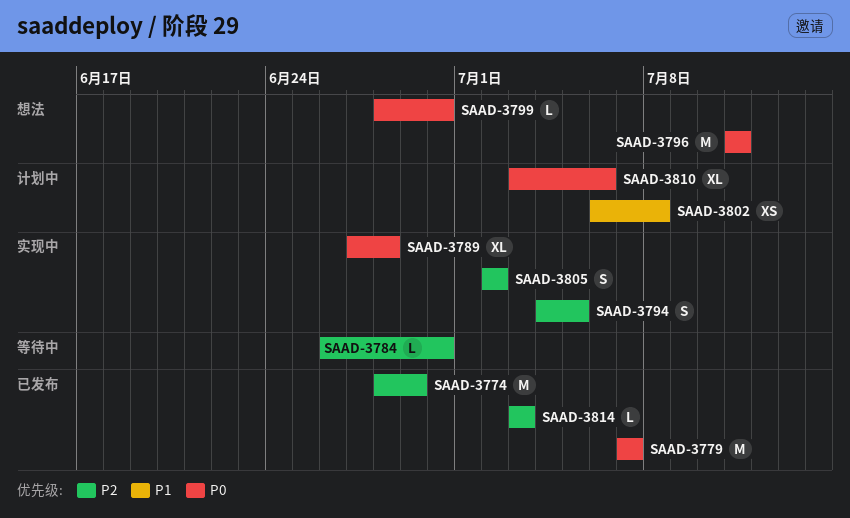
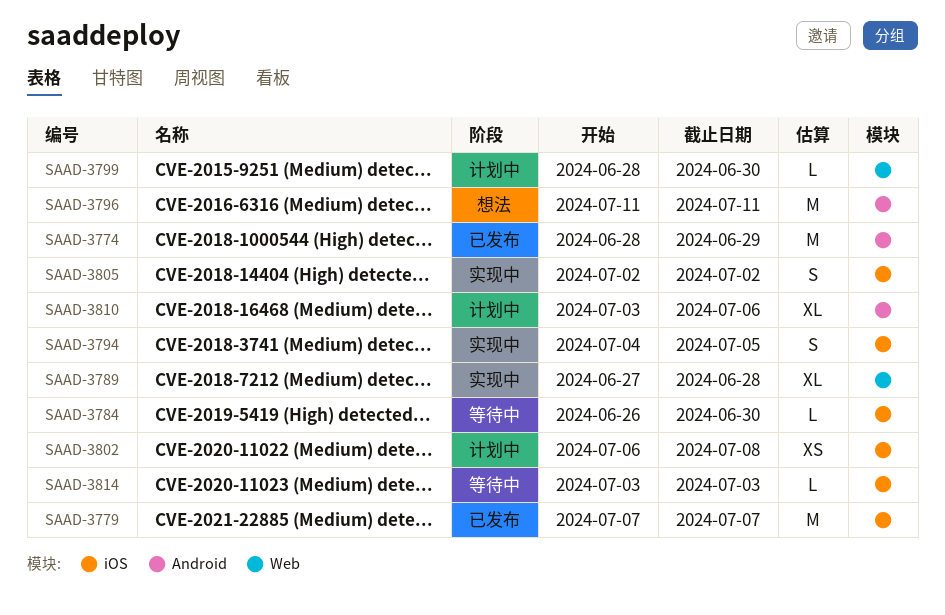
SAAD-3799, status: 想法 -> 计划中
SAAD-3814, status: 已发布 -> 等待中

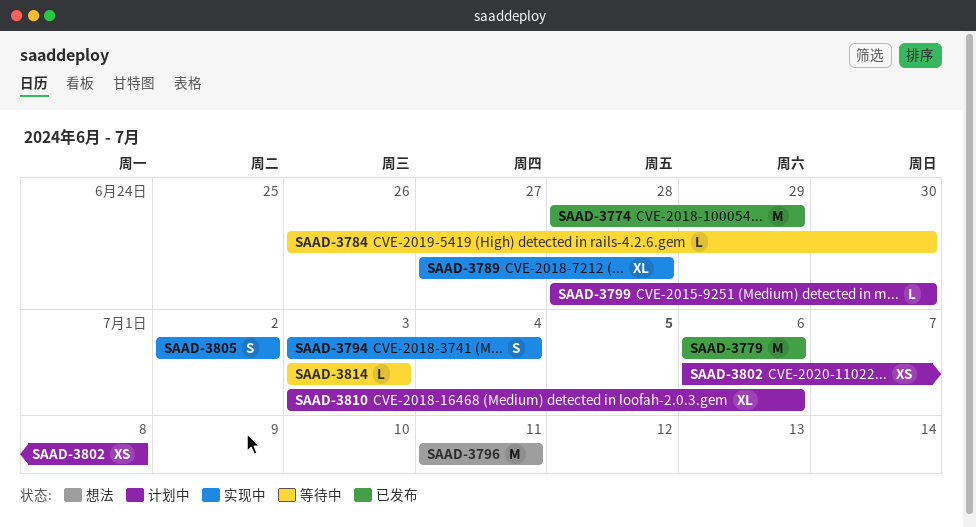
SAAD-3779, start: Jul 7 -> Jul 6
SAAD-3779, due: Jul 7 -> Jul 6
SAAD-3794, start: Jul 4 -> Jul 3
SAAD-3794, due: Jul 5 -> Jul 4

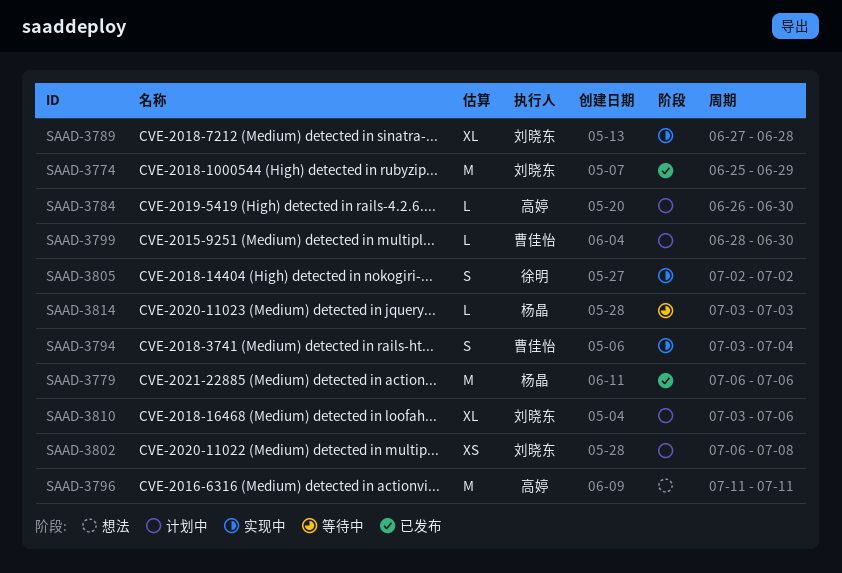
SAAD-3774, start: Jun 28 -> Jun 25
SAAD-3784, status: 等待中 -> 计划中

